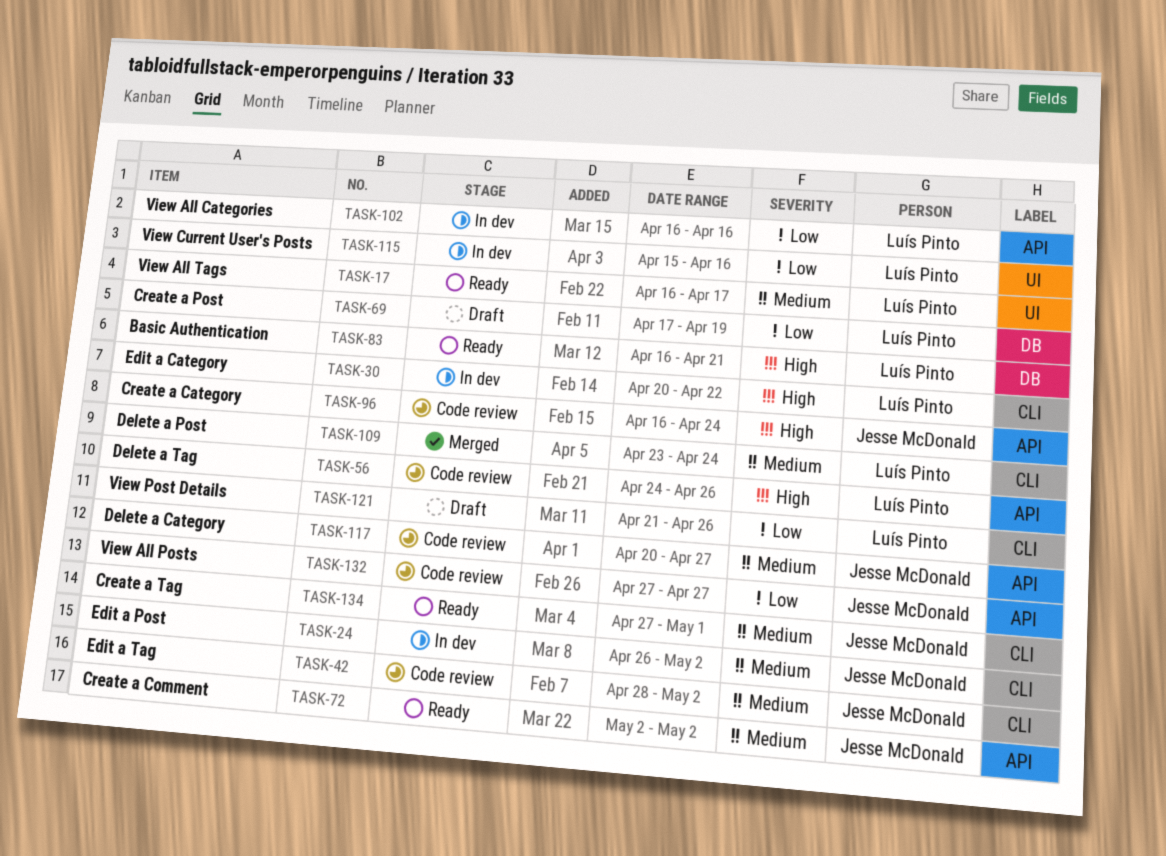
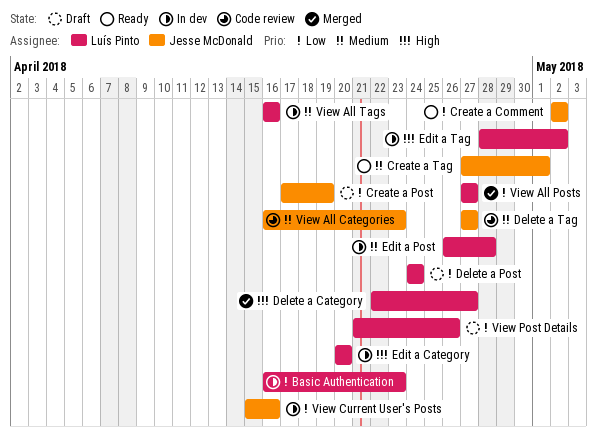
Basic Authentication, status: Ready -> In dev
Basic Authentication, priority: High -> Low
Basic Authentication, due: Apr 21 -> Apr 23
Create a Category: present -> none
Create a Comment, priority: Medium -> Low
Create a Post, owner: Luís Pinto -> Jesse McDonald
Delete a Category, status: Code review -> Merged
Delete a Category, owner: Jesse McDonald -> Luís Pinto
Delete a Category, priority: Medium -> High
Delete a Category, start: Apr 20 -> Apr 22
Delete a Post, status: Merged -> Draft
Delete a Post, priority: Medium -> Low
Delete a Post, start: Apr 23 -> Apr 24
Delete a Tag, owner: Luís Pinto -> Jesse McDonald
Delete a Tag, priority: High -> Medium
Delete a Tag, start: Apr 24 -> Apr 27
Delete a Tag, due: Apr 26 -> Apr 27
Edit a Category, due: Apr 22 -> Apr 20
Edit a Post, owner: Jesse McDonald -> Luís Pinto
Edit a Post, due: May 2 -> Apr 28
Edit a Tag, status: Code review -> In dev
Edit a Tag, owner: Jesse McDonald -> Luís Pinto
Edit a Tag, priority: Medium -> High
View All Categories, status: In dev -> Code review
View All Categories, owner: Luís Pinto -> Jesse McDonald
View All Categories, priority: Low -> Medium
View All Categories, due: Apr 16 -> Apr 23
View All Posts, status: Code review -> Merged
View All Posts, owner: Jesse McDonald -> Luís Pinto
View All Tags, status: Ready -> In dev
View All Tags, due: Apr 17 -> Apr 16
View Current User's Posts, owner: Luís Pinto -> Jesse McDonald

